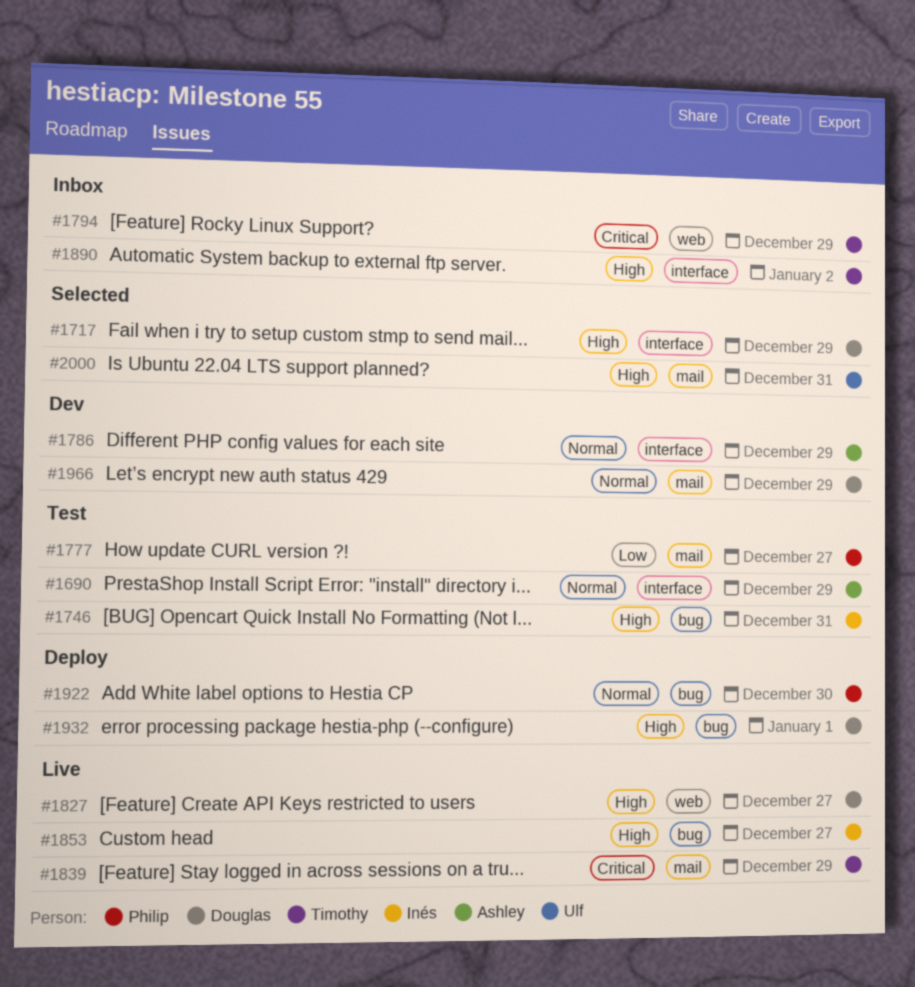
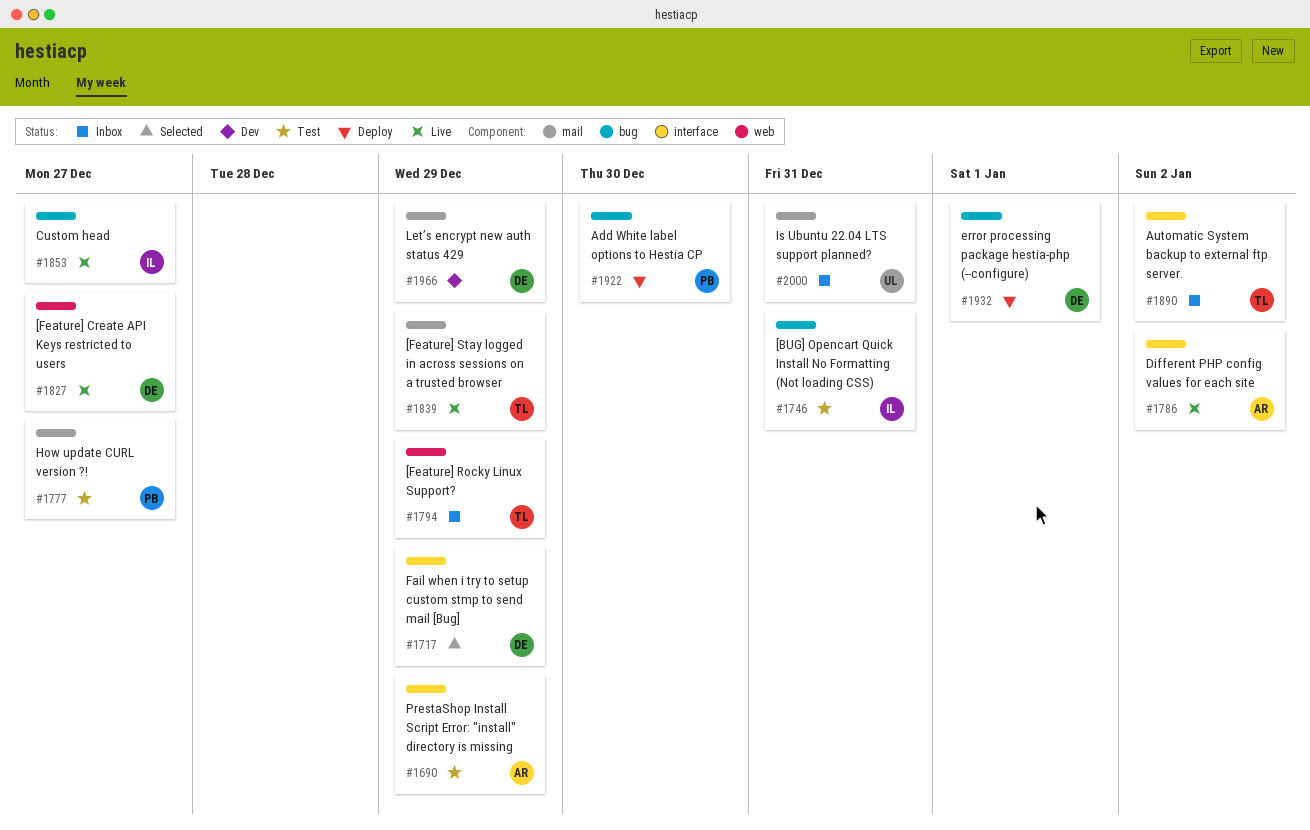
#1786, status: Dev -> Live
#1786, due: Dec 29 -> Jan 2
#2000, status: Selected -> Inbox

